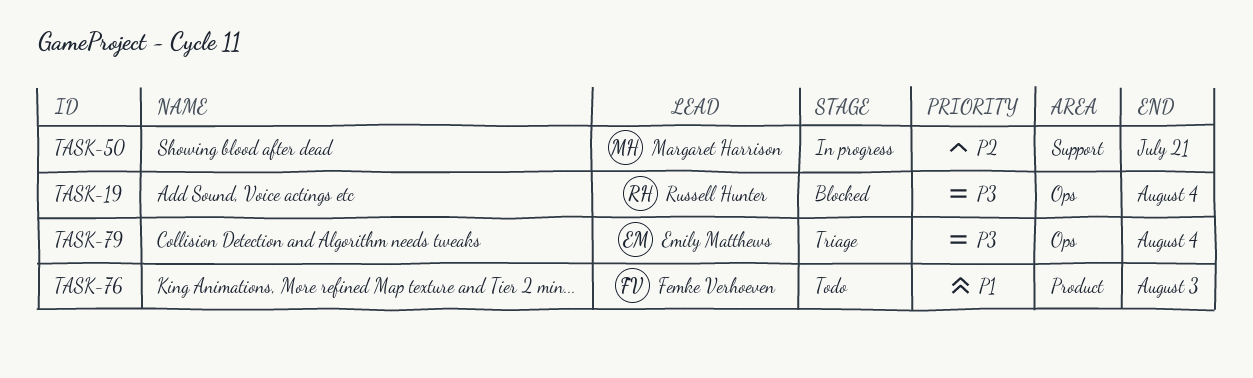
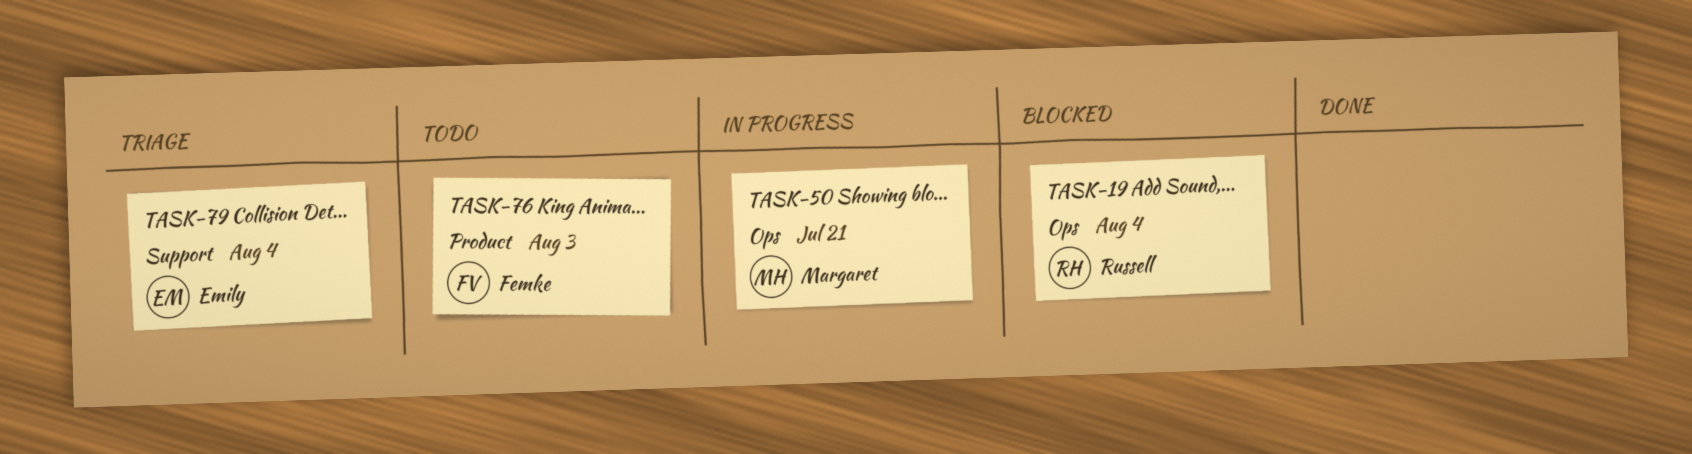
TASK-50, label: Support -> Ops
TASK-79, label: Ops -> Support

